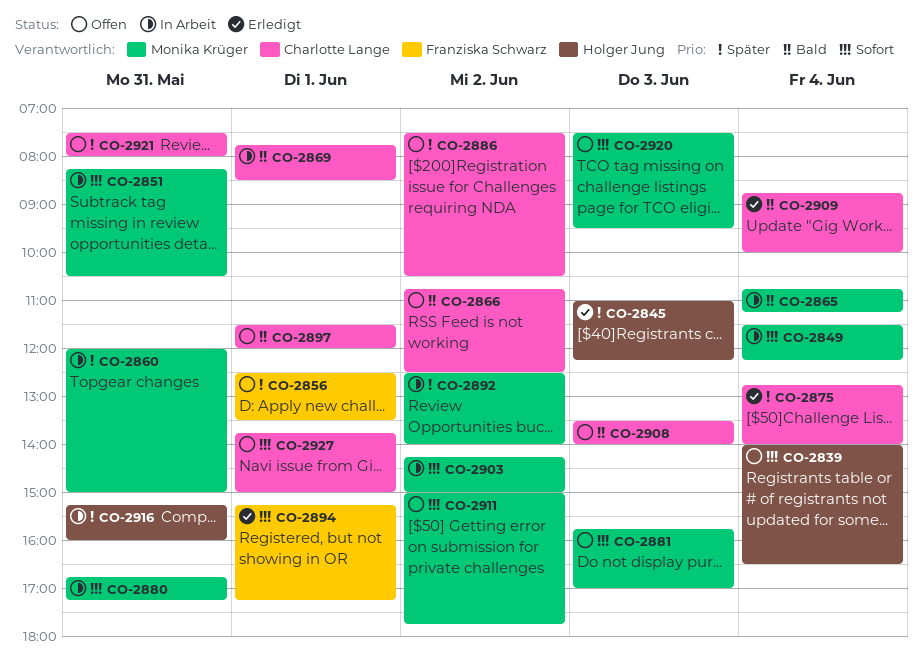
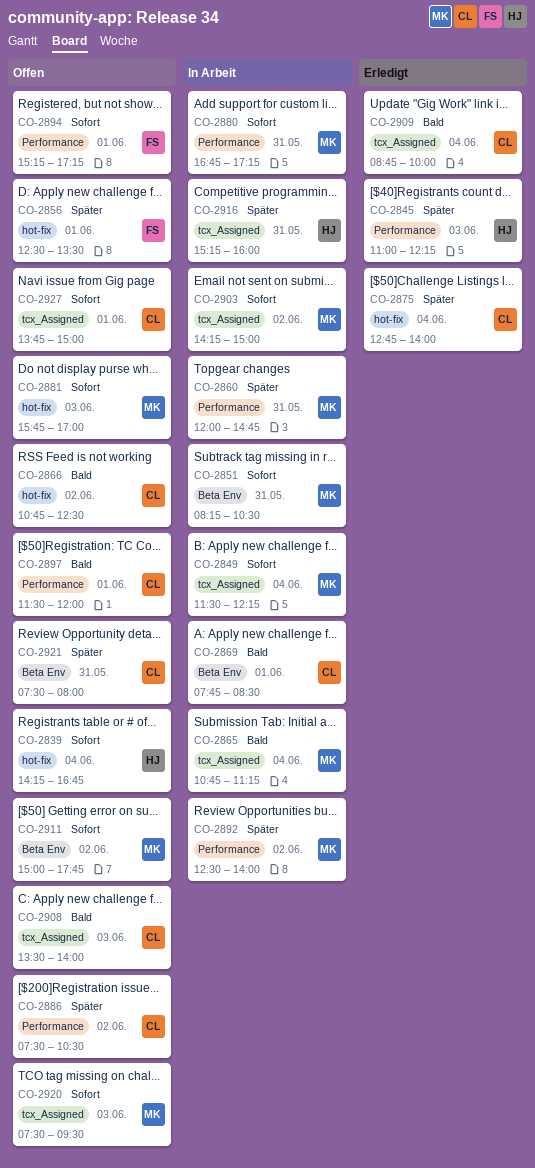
CO-2839, begins: 14:00 -> 14:15
CO-2839, ends: 16:30 -> 16:45
CO-2860, ends: 15:00 -> 14:45
CO-2894, status: Erledigt -> Offen

